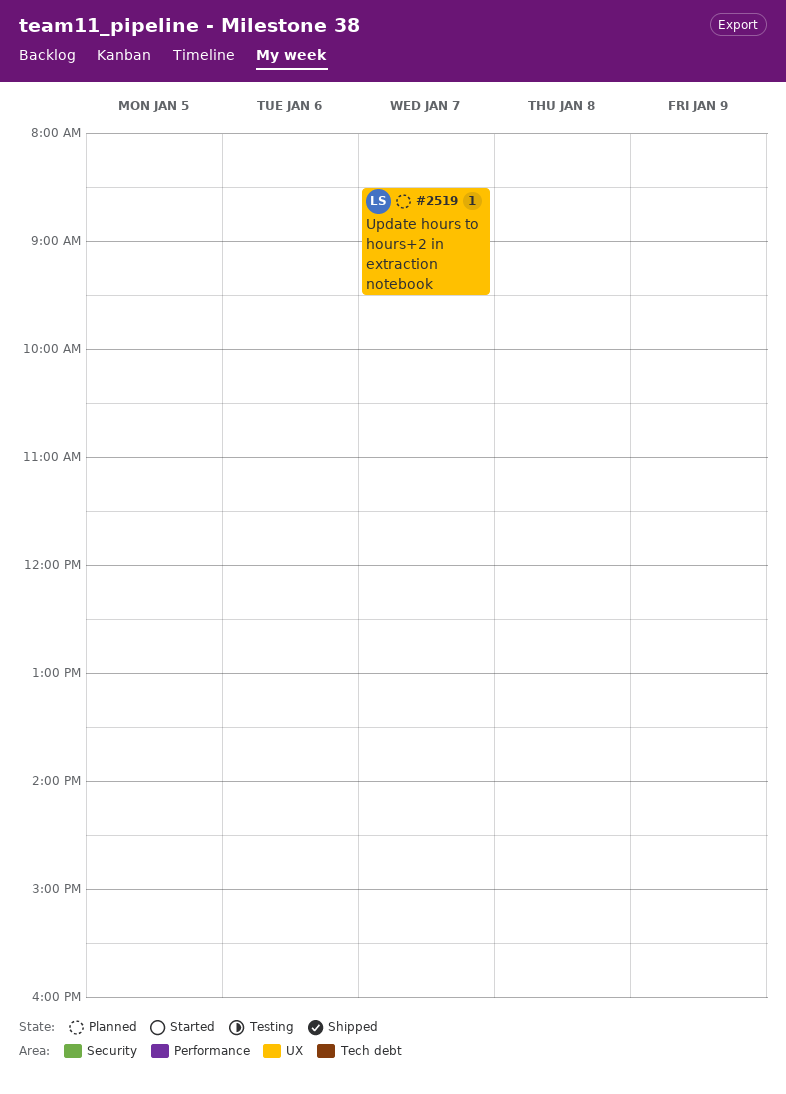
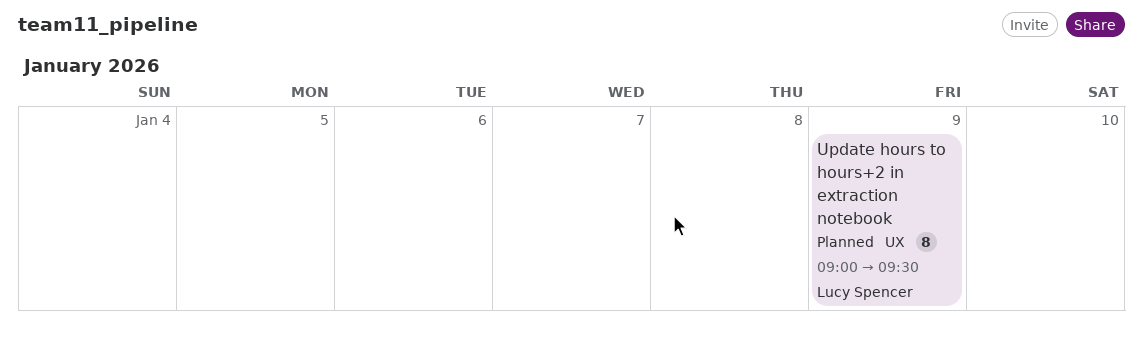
Update hours to hours+2 in extraction notebook, estimate: 1 -> 8
Update hours to hours+2 in extraction notebook, day: Jan 7 -> Jan 9
Update hours to hours+2 in extraction notebook, begins: 08:30 -> 09:00

